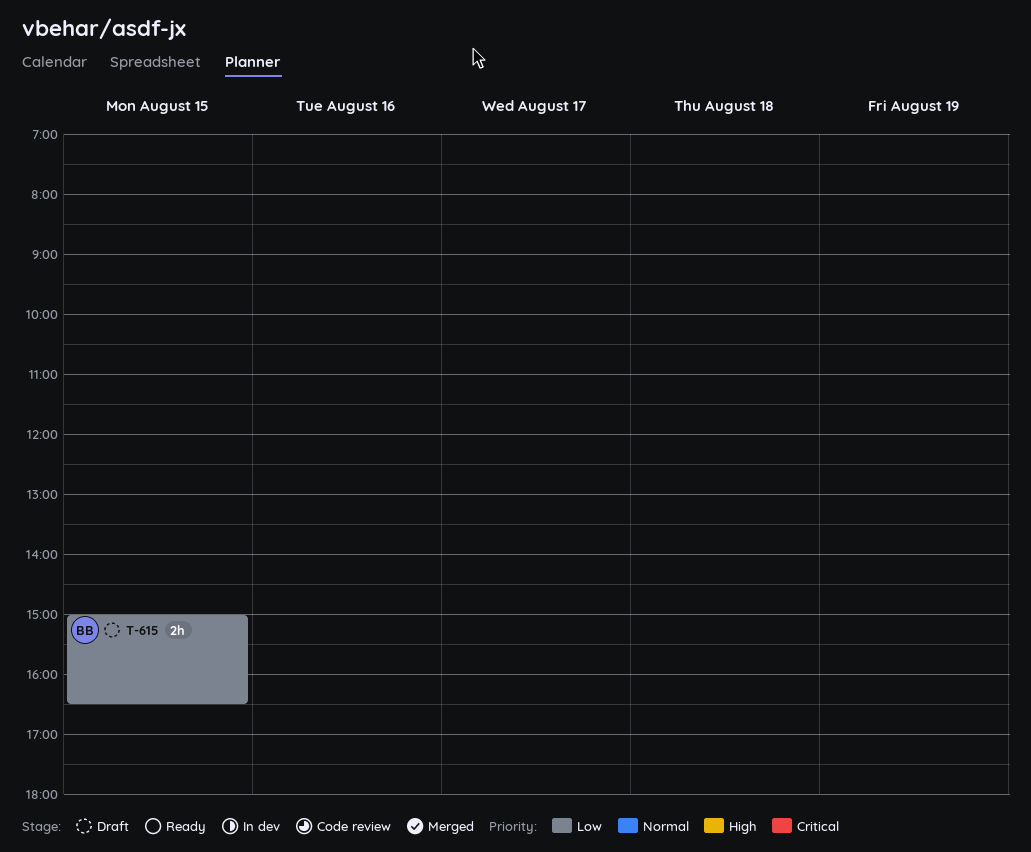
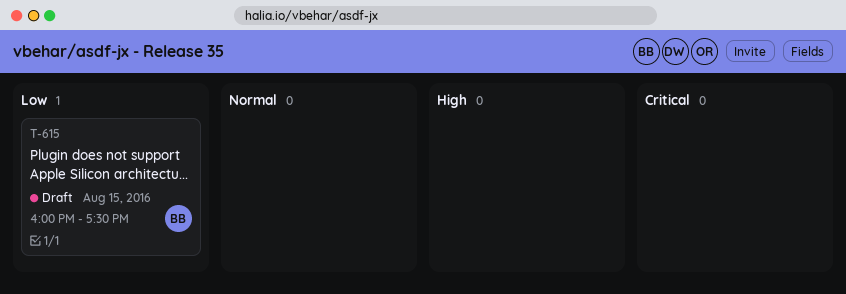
T-615, begins: 15:00 -> 16:00
T-615, ends: 16:30 -> 17:30

